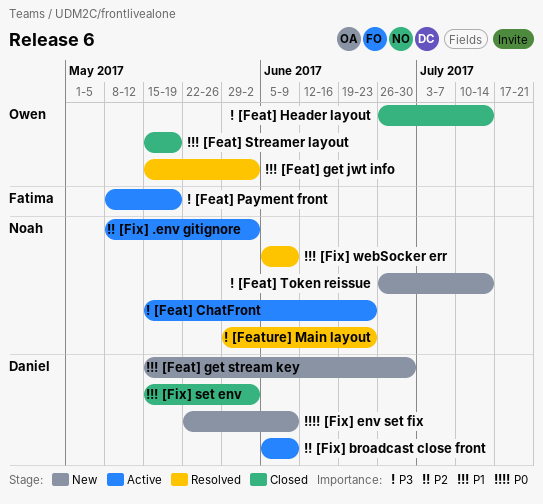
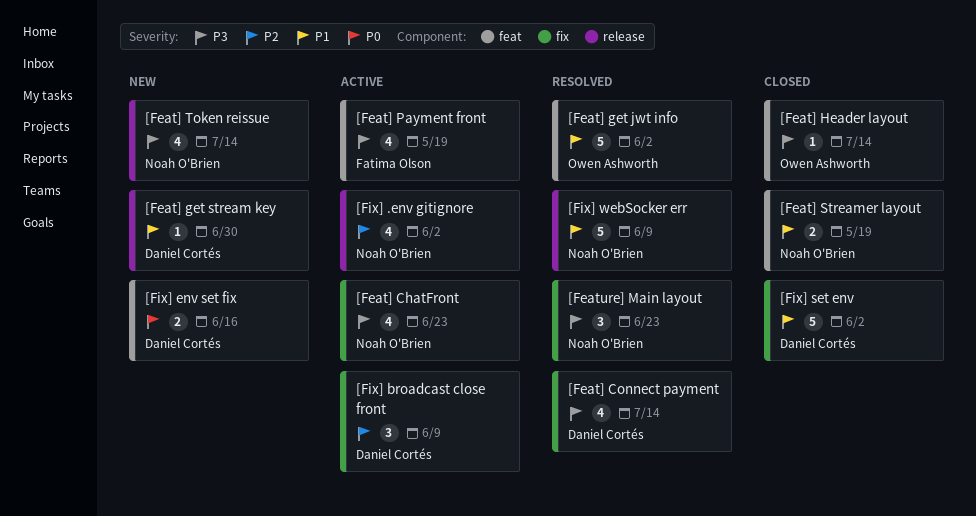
[Feat] Connect payment: none -> present
[Feat] Streamer layout, owner: Owen Ashworth -> Noah O'Brien
[Fix] env set fix, due: Jun 9 -> Jun 16

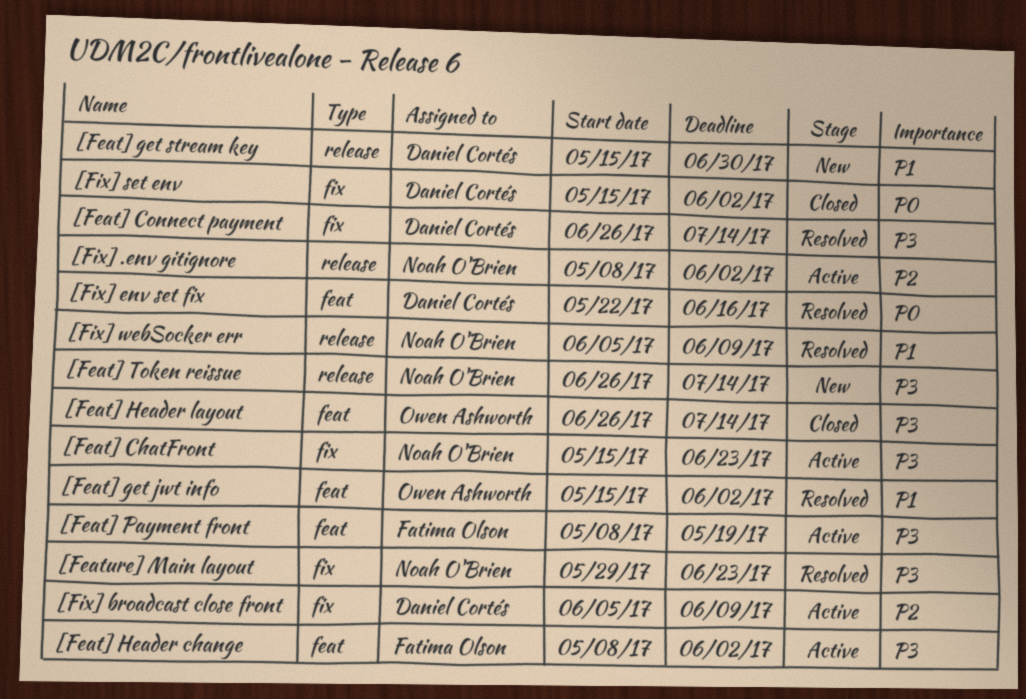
[Feat] Header change: none -> present
[Feat] Streamer layout: present -> none
[Fix] env set fix, status: New -> Resolved
[Fix] set env, priority: P1 -> P0

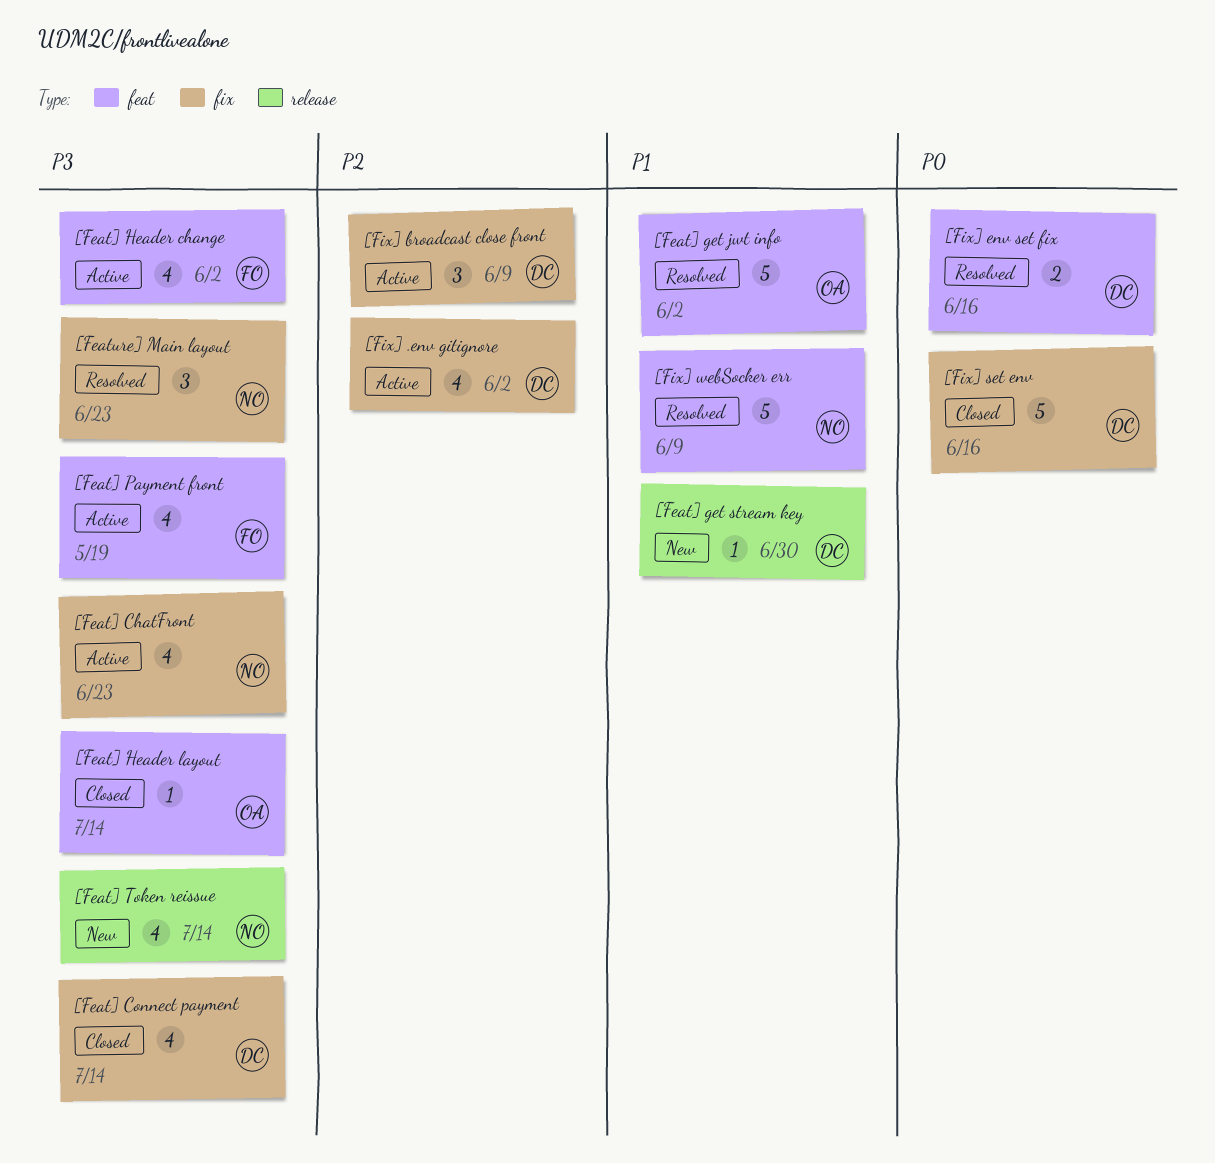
[Feat] Connect payment, status: Resolved -> Closed
[Fix] .env gitignore, owner: Noah O'Brien -> Daniel Cortés
[Fix] .env gitignore, label: release -> fix
[Fix] set env, due: Jun 2 -> Jun 16
[Fix] webSocker err, label: release -> feat

